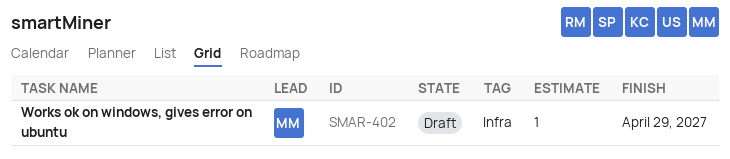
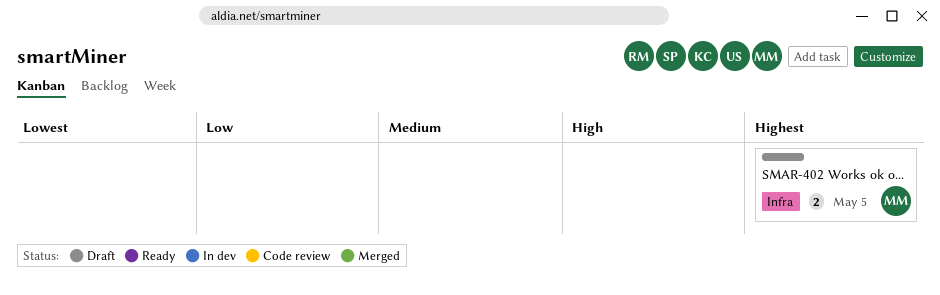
SMAR-402, estimate: 1 -> 2
SMAR-402, due: Apr 29 -> May 5

